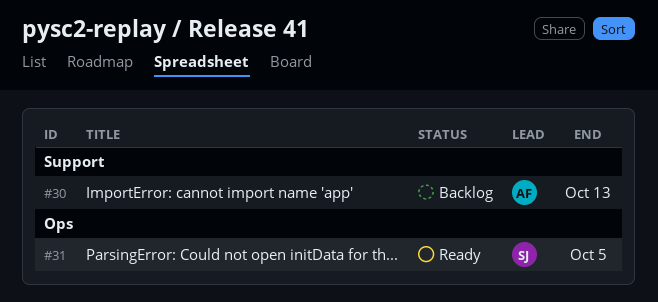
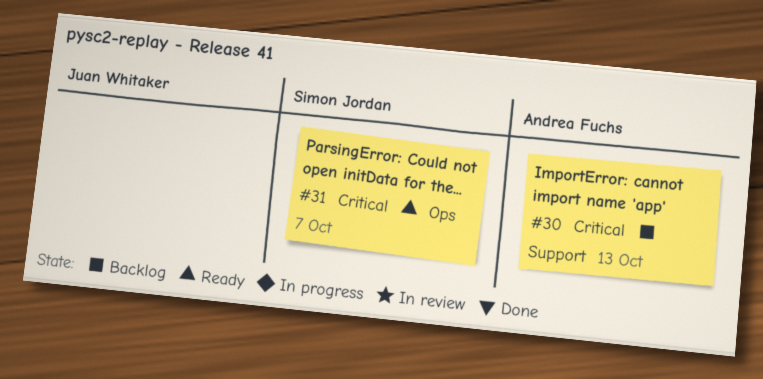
#31, due: Oct 5 -> Oct 7

